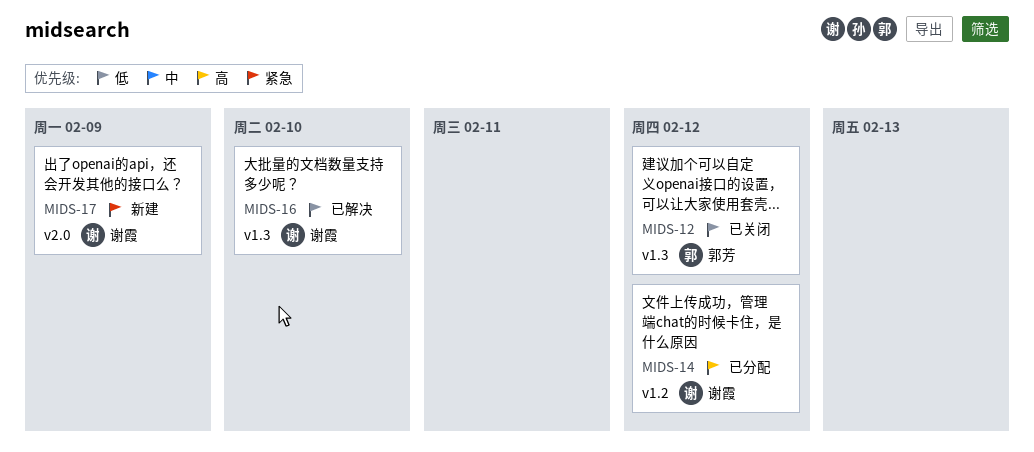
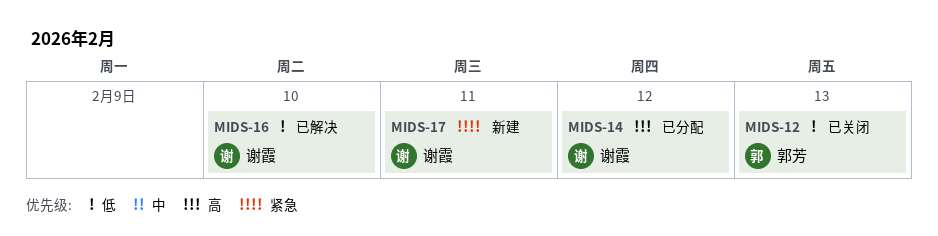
MIDS-12, due: Feb 12 -> Feb 13
MIDS-17, due: Feb 9 -> Feb 11

